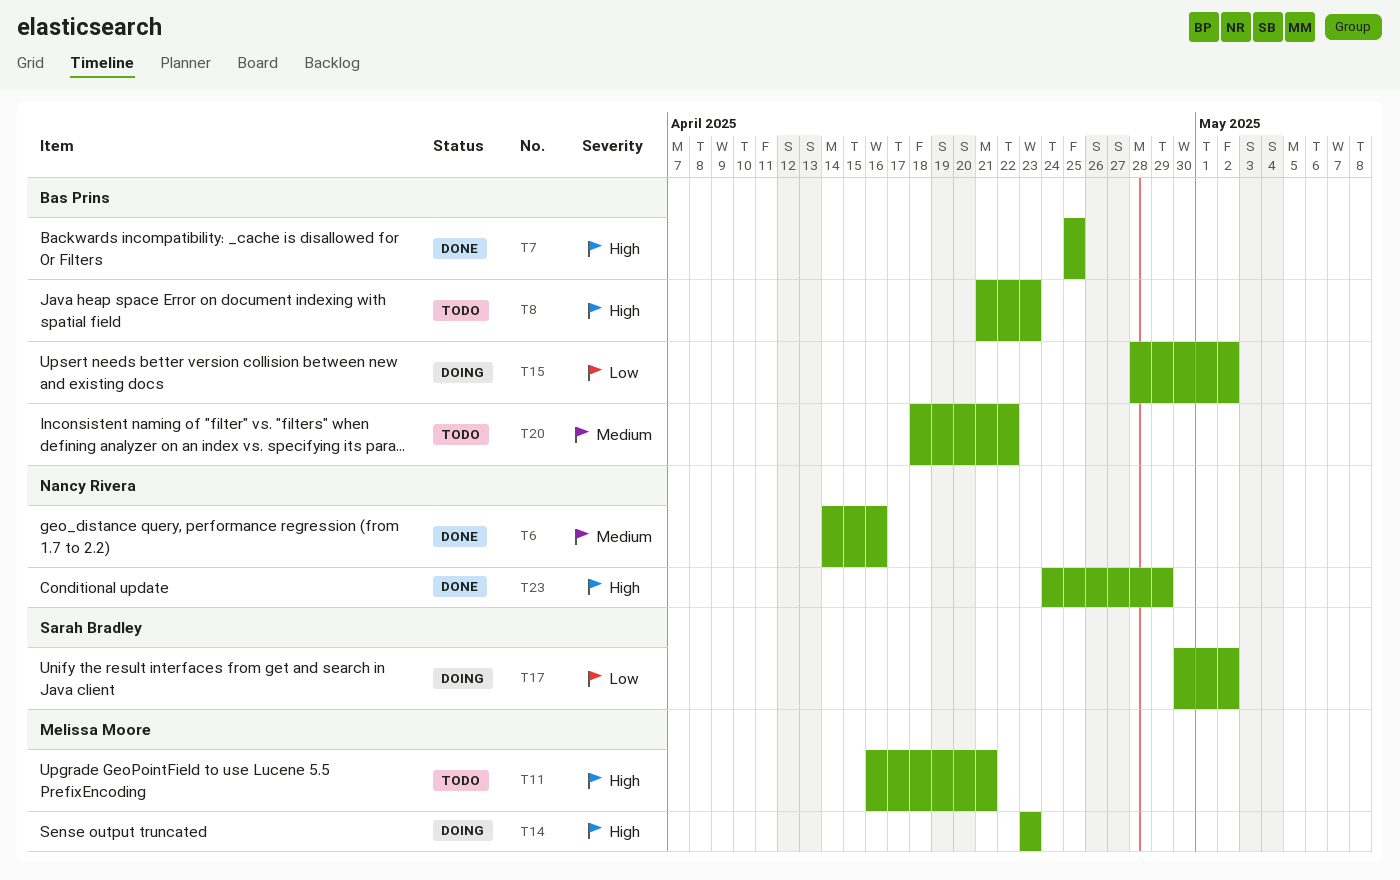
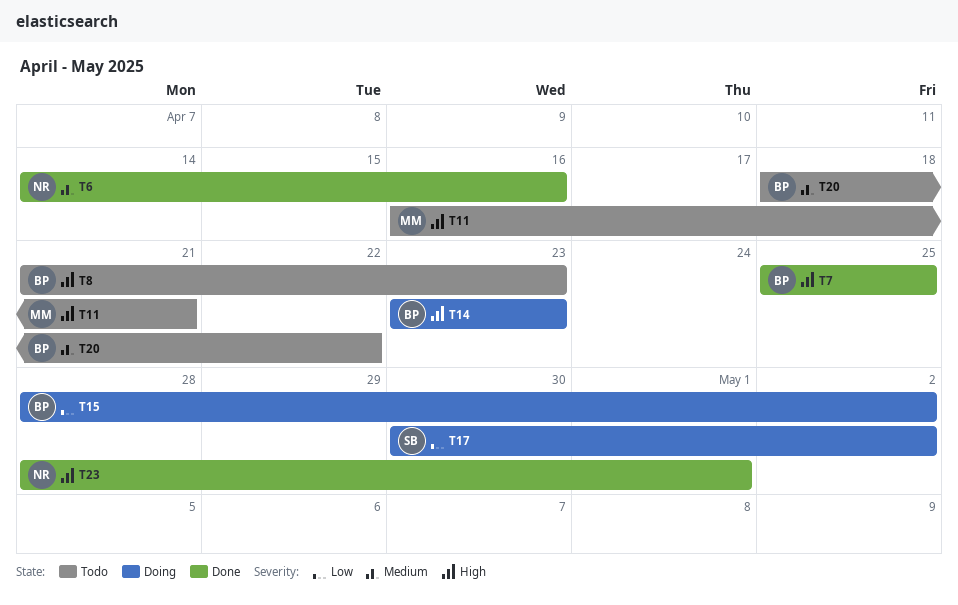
T14, owner: Melissa Moore -> Bas Prins
T23, start: Apr 24 -> Apr 28
T23, due: Apr 29 -> May 1

